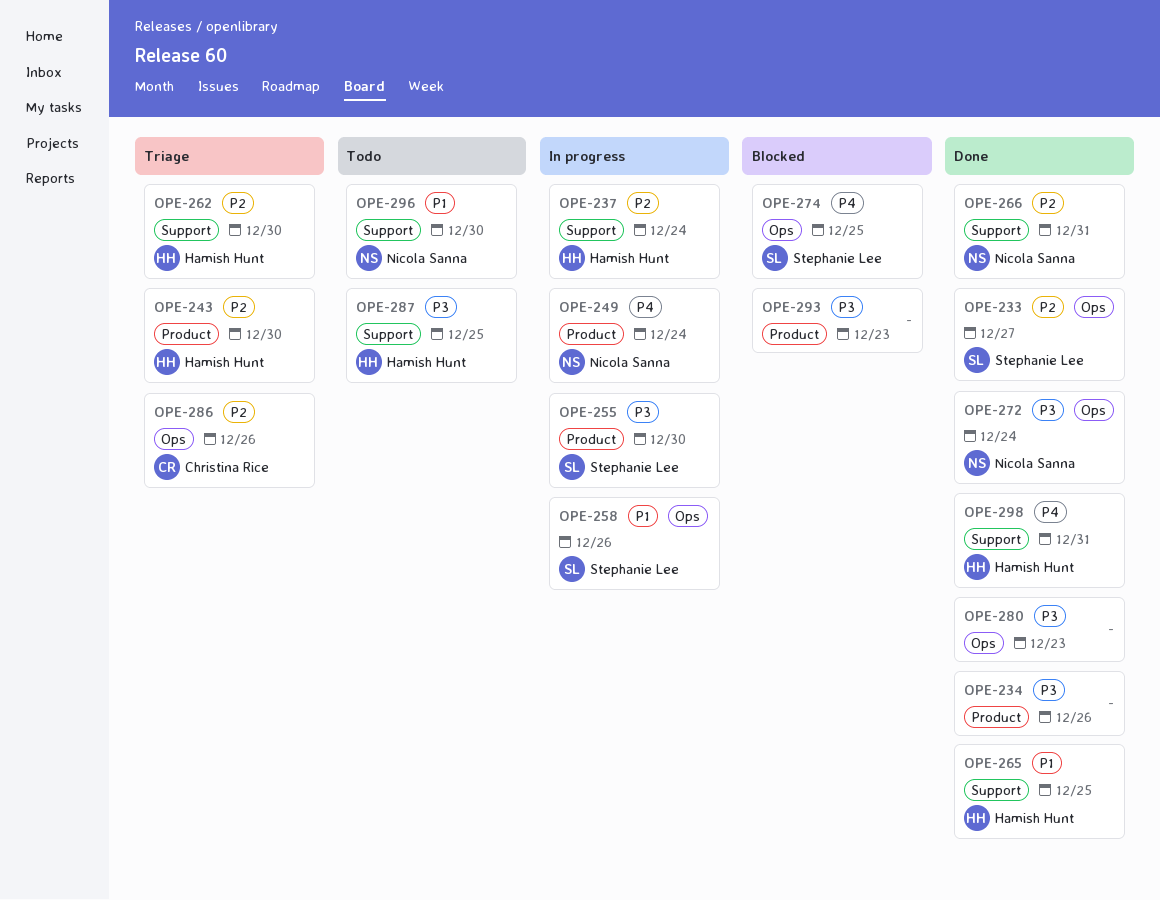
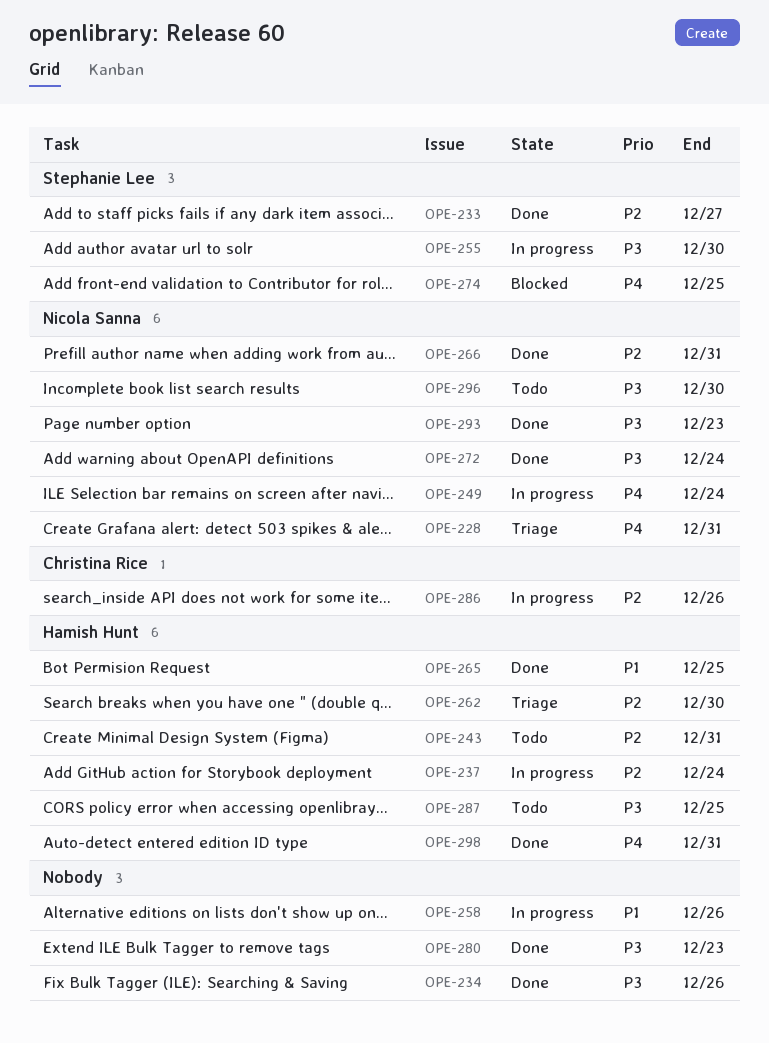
OPE-228: none -> present
OPE-243, status: Triage -> Todo
OPE-243, due: Dec 30 -> Dec 31
OPE-258, owner: Stephanie Lee -> none
OPE-286, status: Triage -> In progress
OPE-293, status: Blocked -> Done
OPE-293, owner: none -> Nicola Sanna
OPE-296, priority: P1 -> P3

